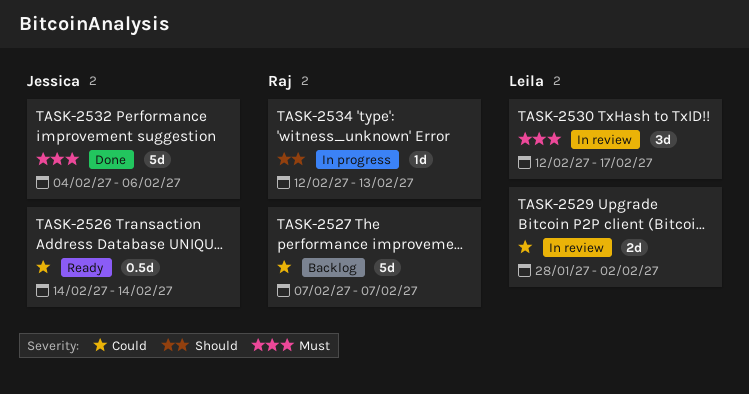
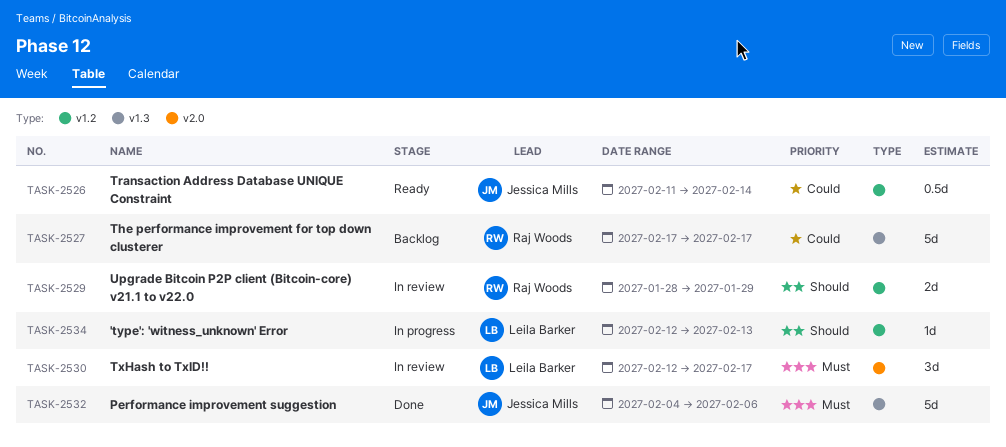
TASK-2526, start: Feb 14 -> Feb 11
TASK-2527, start: Feb 7 -> Feb 17
TASK-2527, due: Feb 7 -> Feb 17
TASK-2529, owner: Leila Barker -> Raj Woods
TASK-2529, priority: Could -> Should
TASK-2529, due: Feb 2 -> Jan 29
TASK-2534, owner: Raj Woods -> Leila Barker

